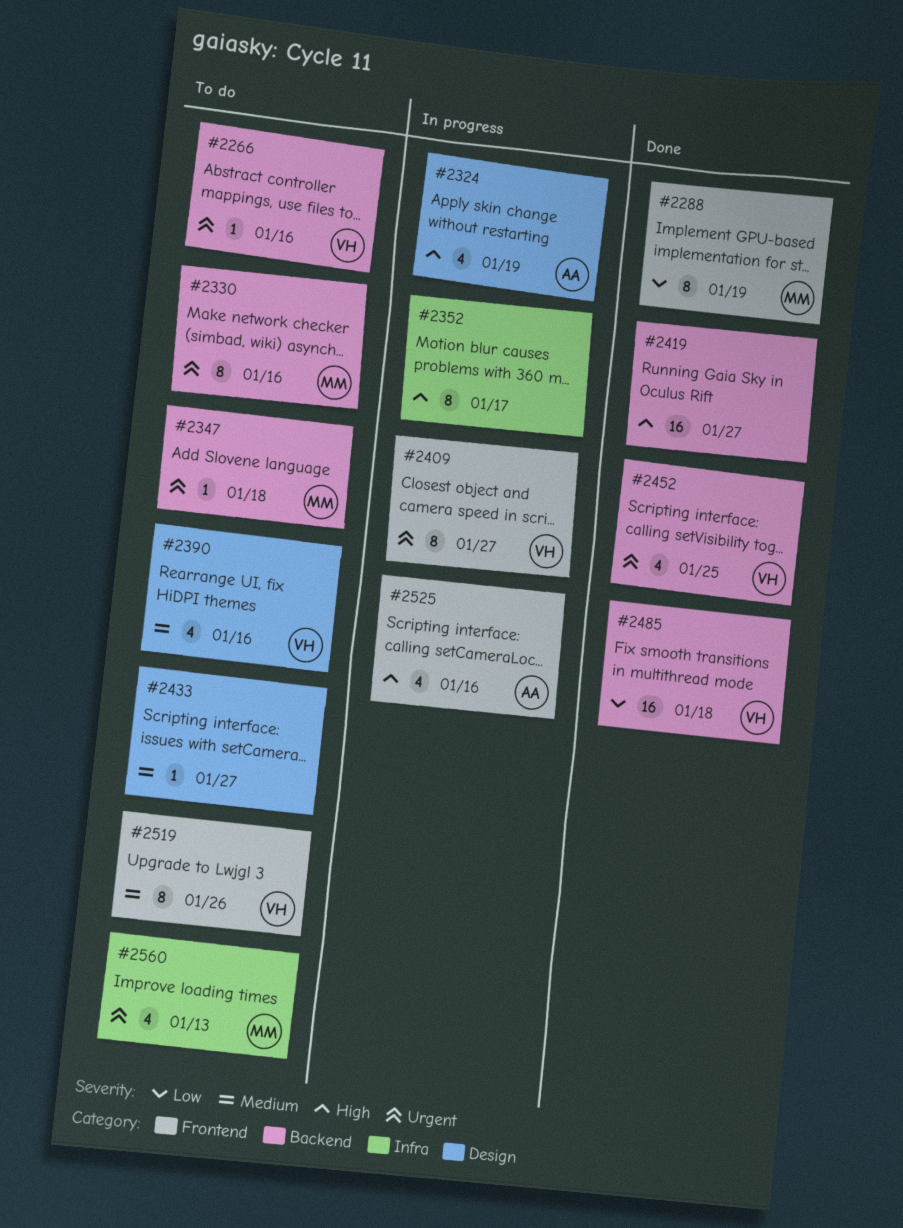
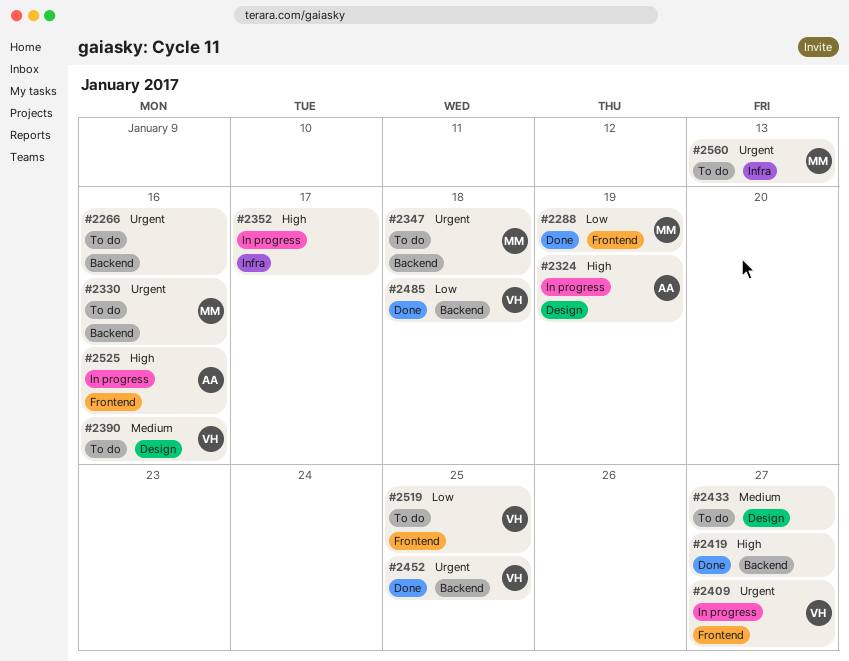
#2266, owner: VH -> none
#2519, priority: Medium -> Low
#2519, due: Jan 26 -> Jan 25

